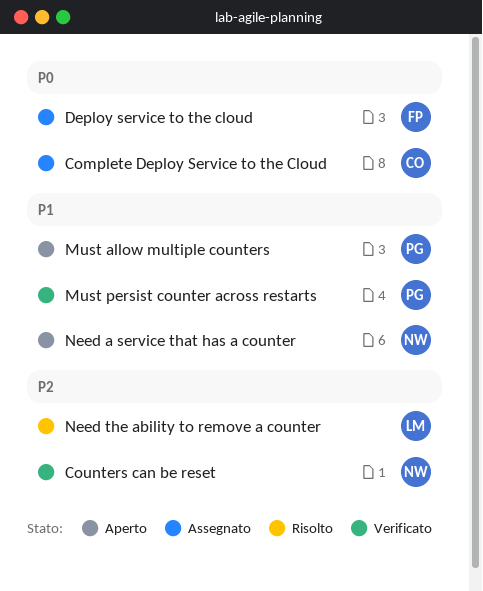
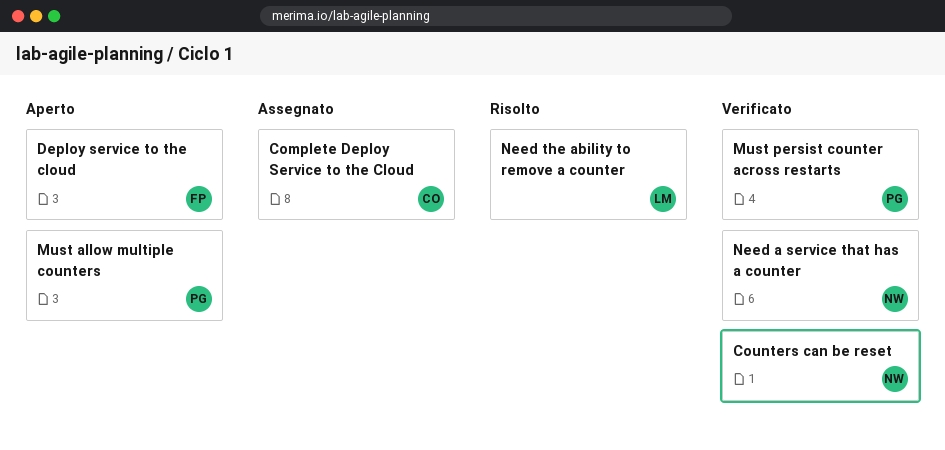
Deploy service to the cloud, status: Assegnato -> Aperto
Need a service that has a counter, status: Aperto -> Verificato

